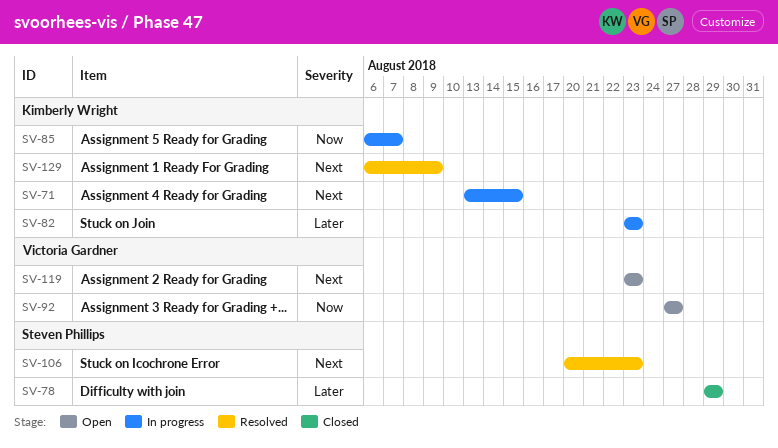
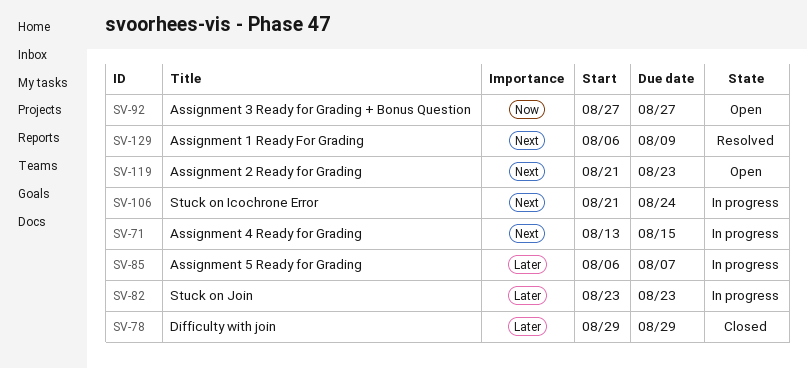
SV-85, priority: Now -> Later
SV-106, status: Resolved -> In progress
SV-106, start: Aug 20 -> Aug 21
SV-106, due: Aug 23 -> Aug 24
SV-119, start: Aug 23 -> Aug 21

